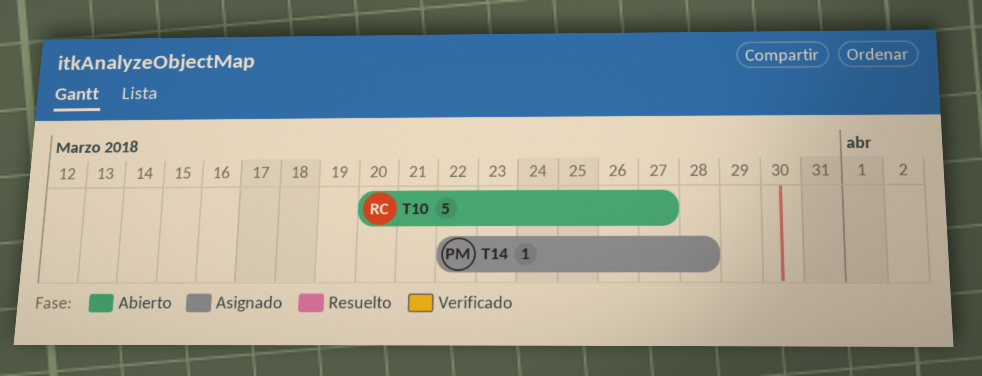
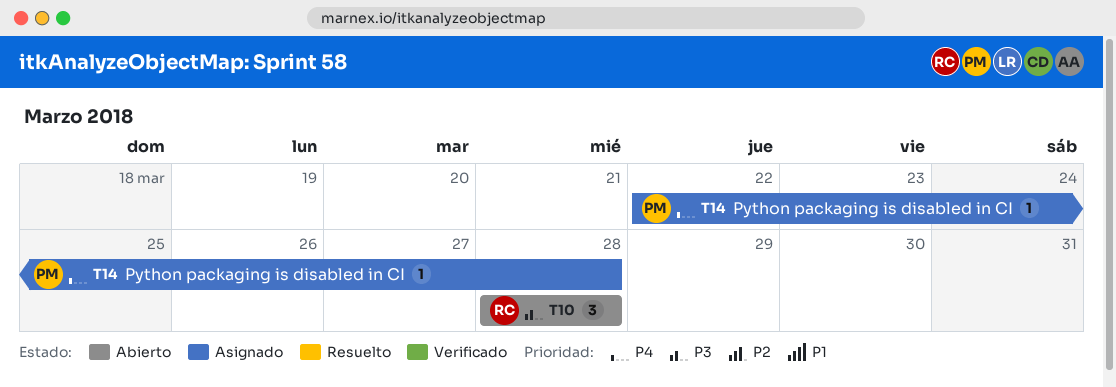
T10, estimate: 5 -> 3
T10, start: Mar 20 -> Mar 28
T10, due: Mar 27 -> Mar 28

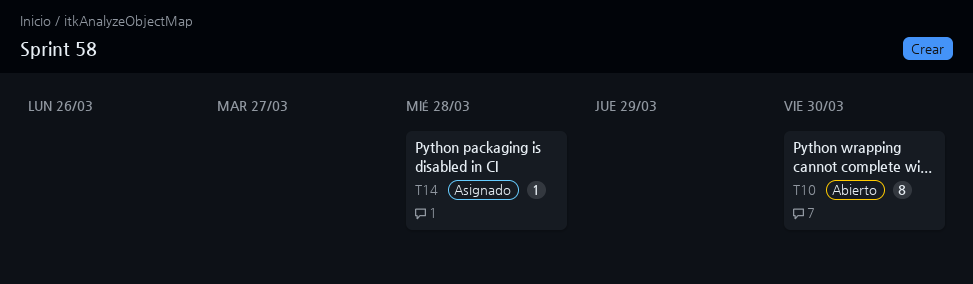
T10, estimate: 3 -> 8
T10, due: Mar 28 -> Mar 30

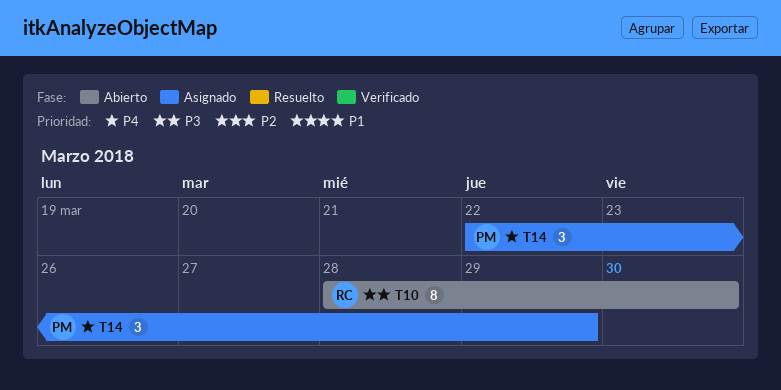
T14, estimate: 1 -> 3
T14, due: Mar 28 -> Mar 29

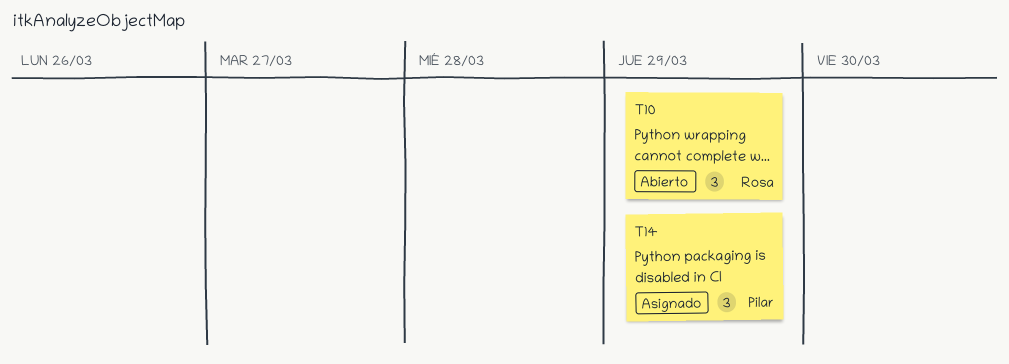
T10, estimate: 8 -> 3
T10, due: Mar 30 -> Mar 29

